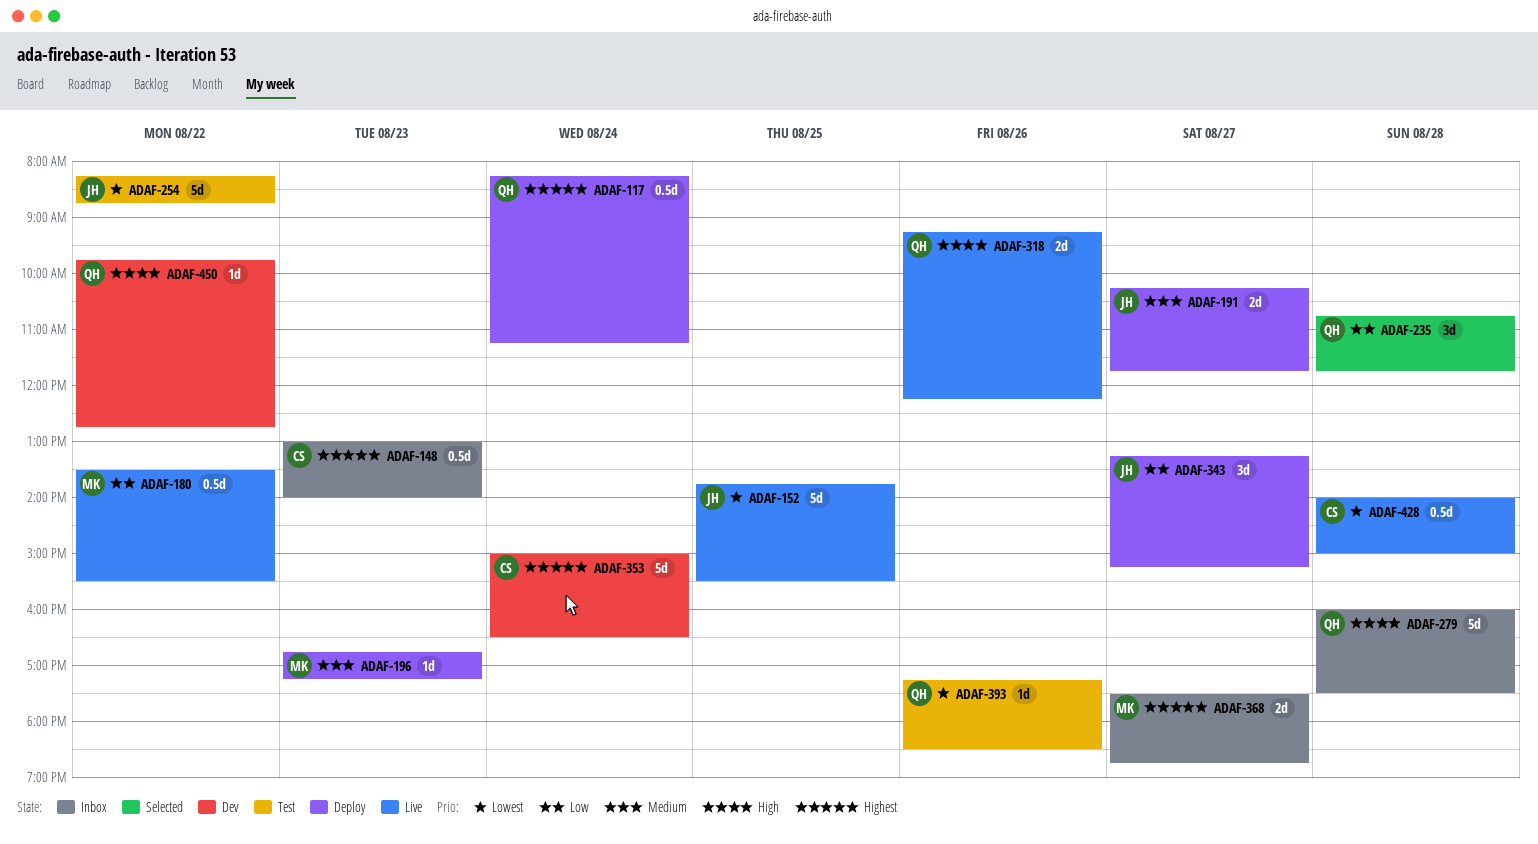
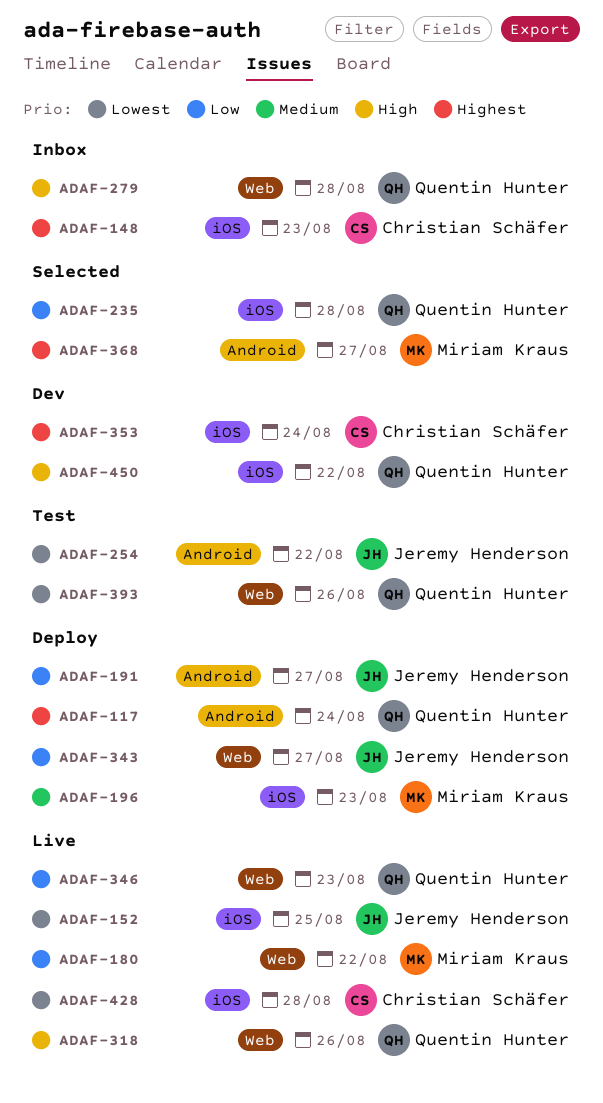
ADAF-191, priority: Medium -> Low
ADAF-346: none -> present
ADAF-368, status: Inbox -> Selected

